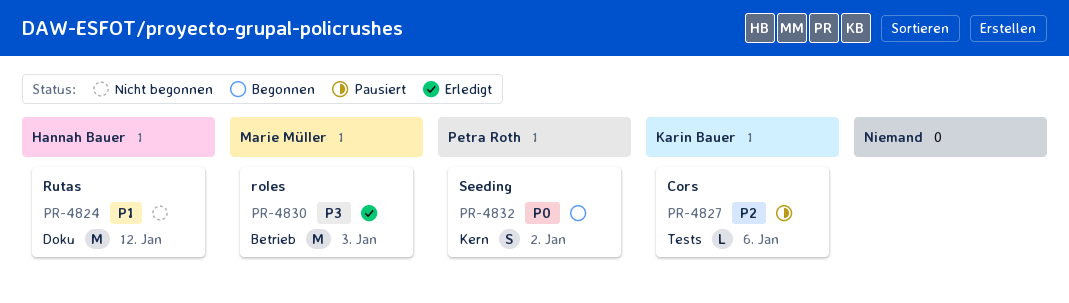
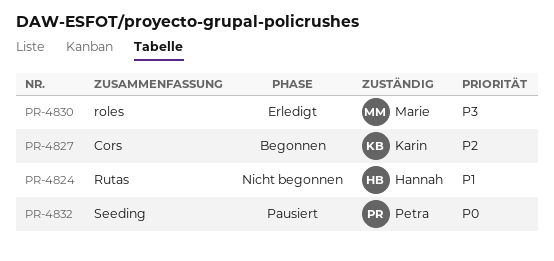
PR-4827, status: Pausiert -> Begonnen
PR-4832, status: Begonnen -> Pausiert

